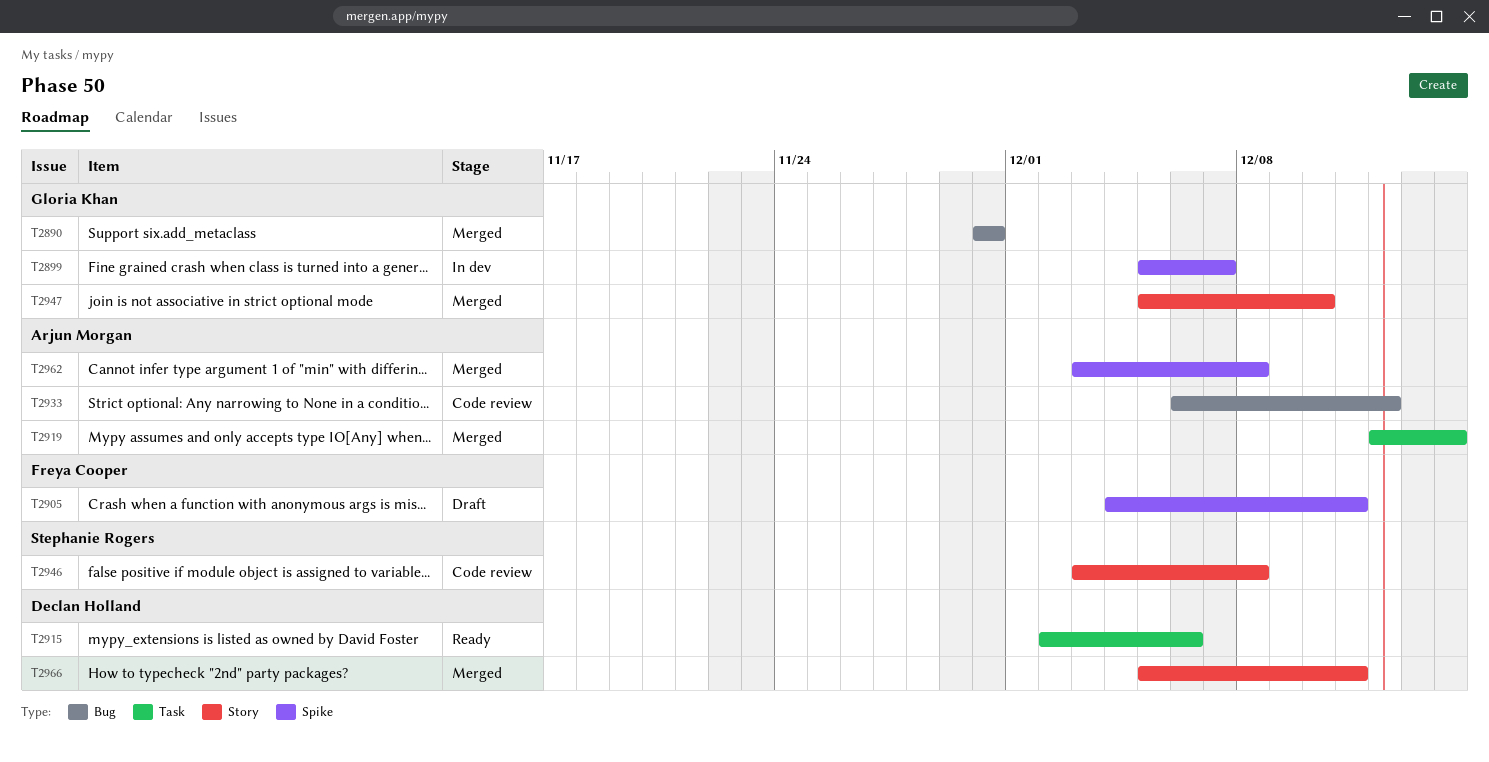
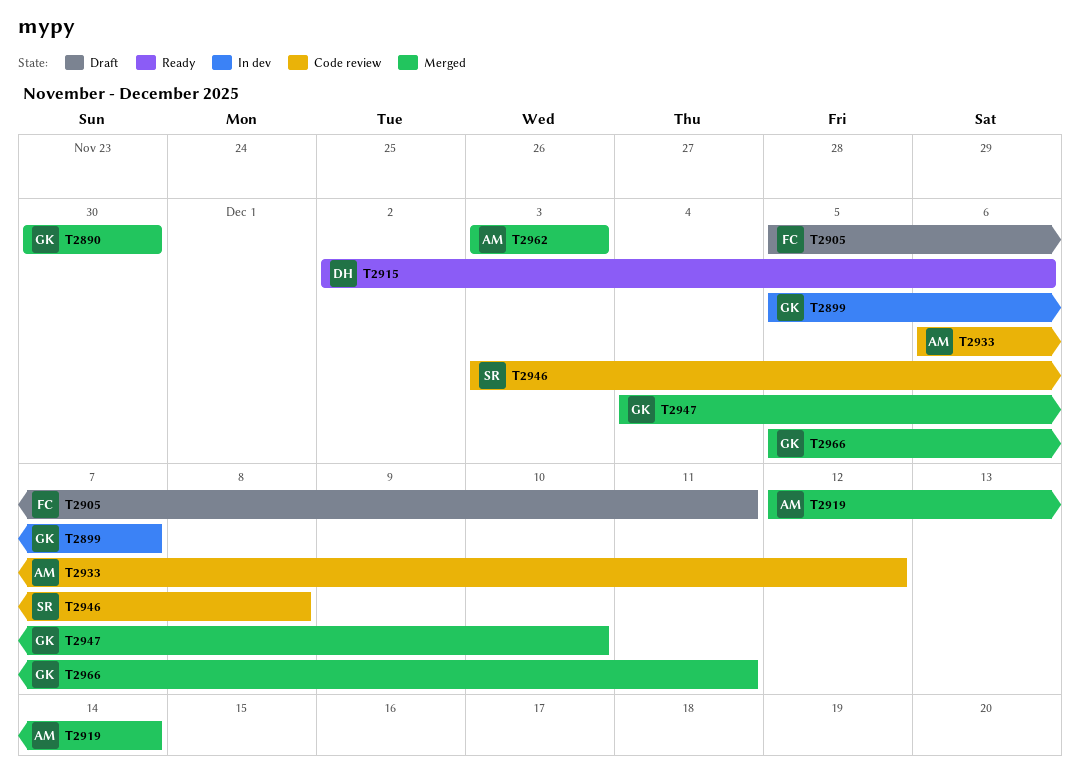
T2905, start: Dec 4 -> Dec 5
T2947, start: Dec 5 -> Dec 4
T2962, due: Dec 8 -> Dec 3
T2966, owner: Declan Holland -> Gloria Khan

